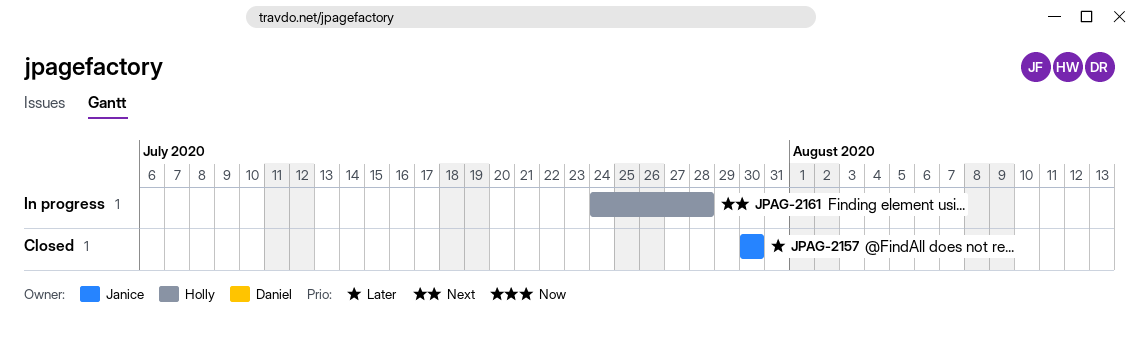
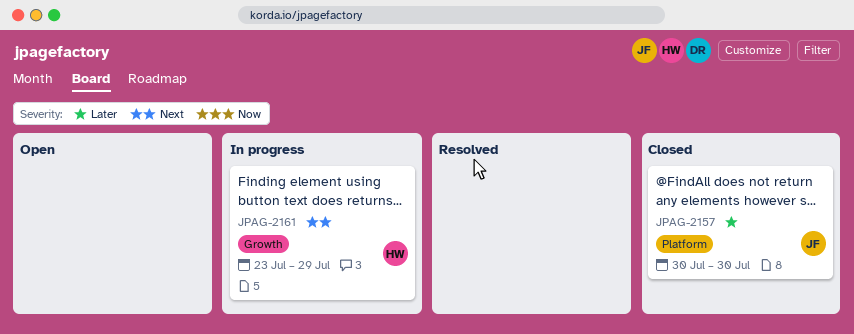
JPAG-2161, start: Jul 24 -> Jul 23
JPAG-2161, due: Jul 28 -> Jul 29

